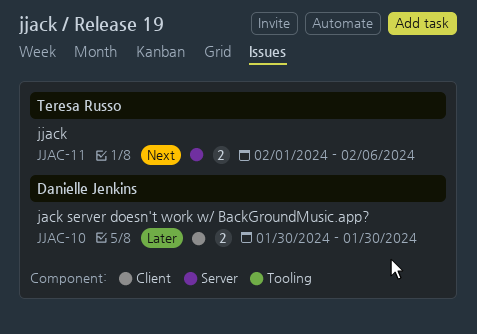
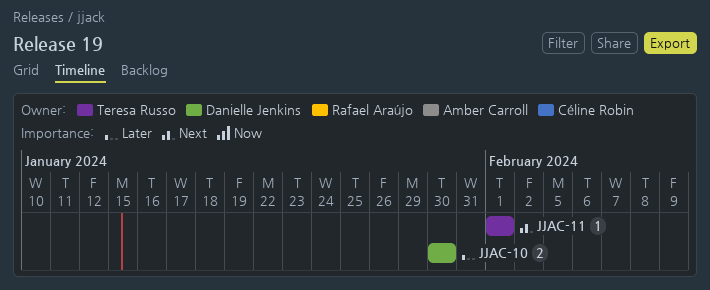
JJAC-11, estimate: 2 -> 1
JJAC-11, due: Feb 6 -> Feb 1

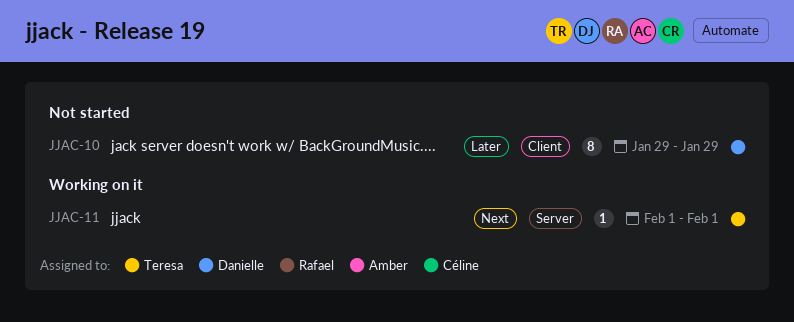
JJAC-10, estimate: 2 -> 8
JJAC-10, start: Jan 30 -> Jan 29
JJAC-10, due: Jan 30 -> Jan 29

